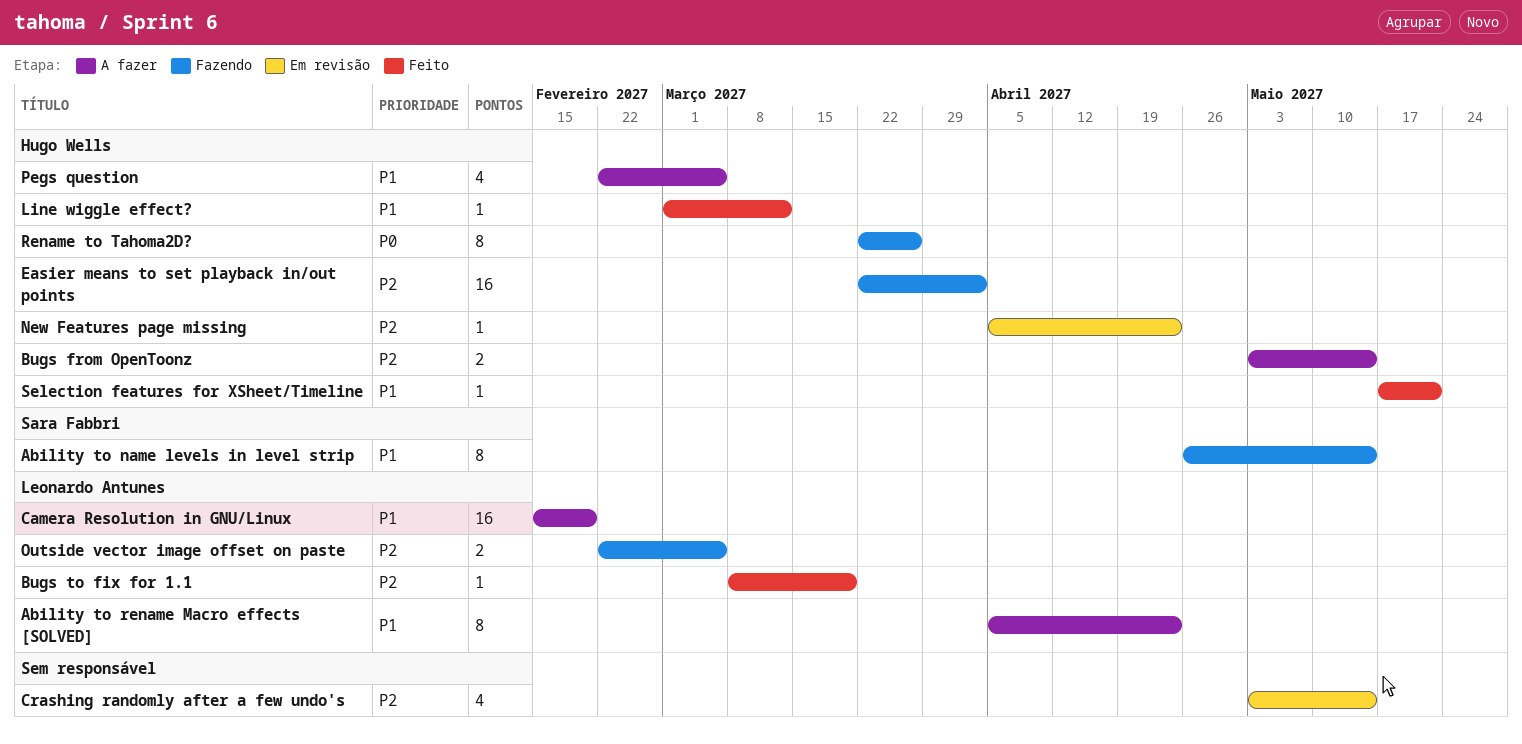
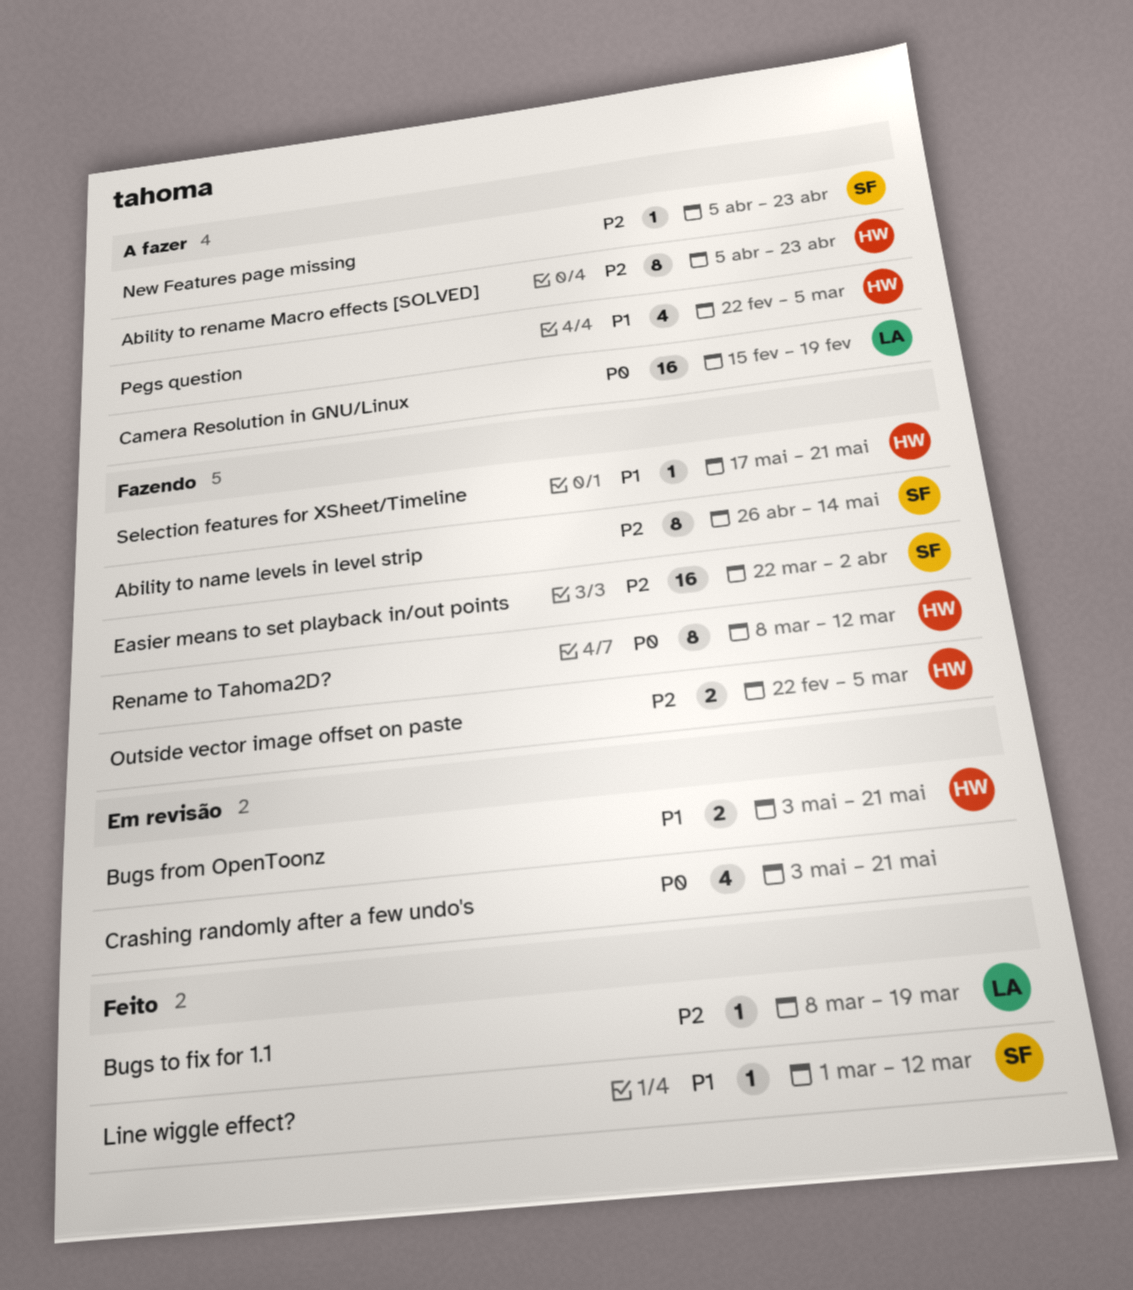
Ability to name levels in level strip, priority: P1 -> P2
Ability to rename Macro effects [SOLVED], owner: Leonardo Antunes -> Hugo Wells
Ability to rename Macro effects [SOLVED], priority: P1 -> P2
Bugs from OpenToonz, status: A fazer -> Em revisão
Bugs from OpenToonz, priority: P2 -> P1
Bugs from OpenToonz, due: May 14 -> May 21
Camera Resolution in GNU/Linux, priority: P1 -> P0
Crashing randomly after a few undo's, priority: P2 -> P0
Crashing randomly after a few undo's, due: May 14 -> May 21
Easier means to set playback in/out points, owner: Hugo Wells -> Sara Fabbri
Line wiggle effect?, owner: Hugo Wells -> Sara Fabbri
New Features page missing, status: Em revisão -> A fazer
New Features page missing, owner: Hugo Wells -> Sara Fabbri
Outside vector image offset on paste, owner: Leonardo Antunes -> Hugo Wells
Rename to Tahoma2D?, start: Mar 22 -> Mar 8
Rename to Tahoma2D?, due: Mar 26 -> Mar 12
Selection features for XSheet/Timeline, status: Feito -> Fazendo

